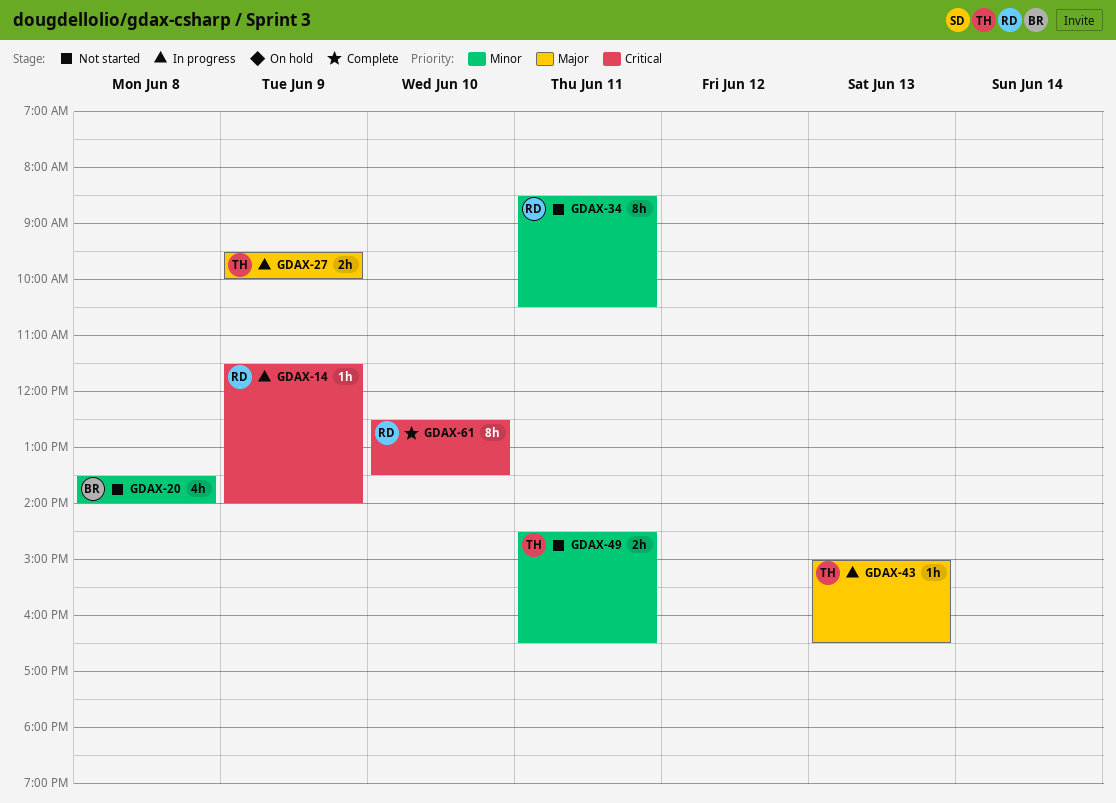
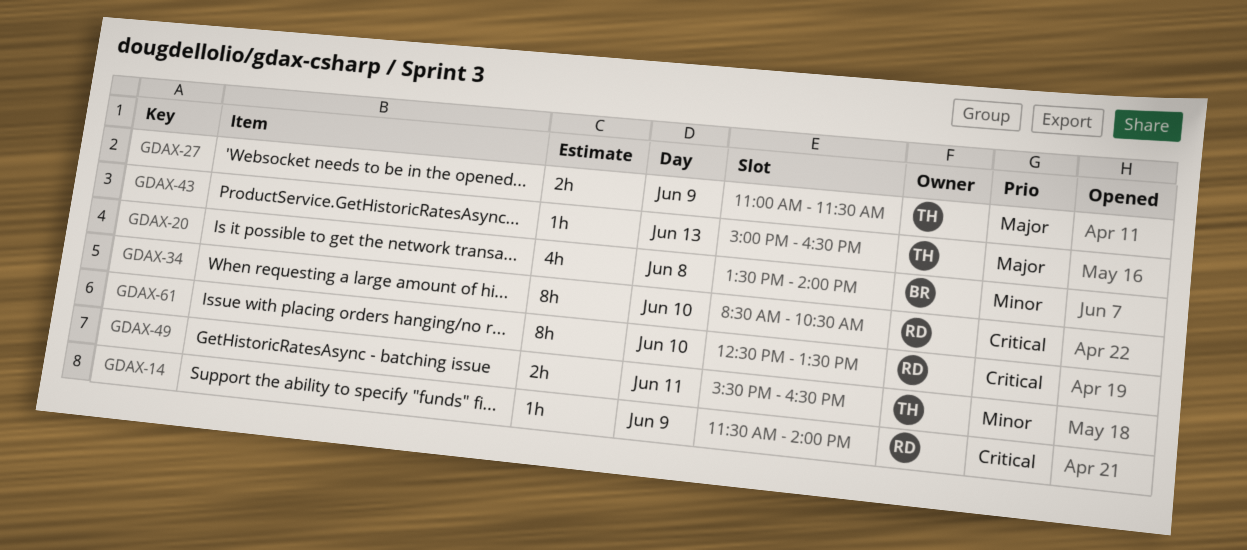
GDAX-27, begins: 09:30 -> 11:00
GDAX-27, ends: 10:00 -> 11:30
GDAX-34, priority: Minor -> Critical
GDAX-34, day: Jun 11 -> Jun 10
GDAX-49, begins: 14:30 -> 15:30

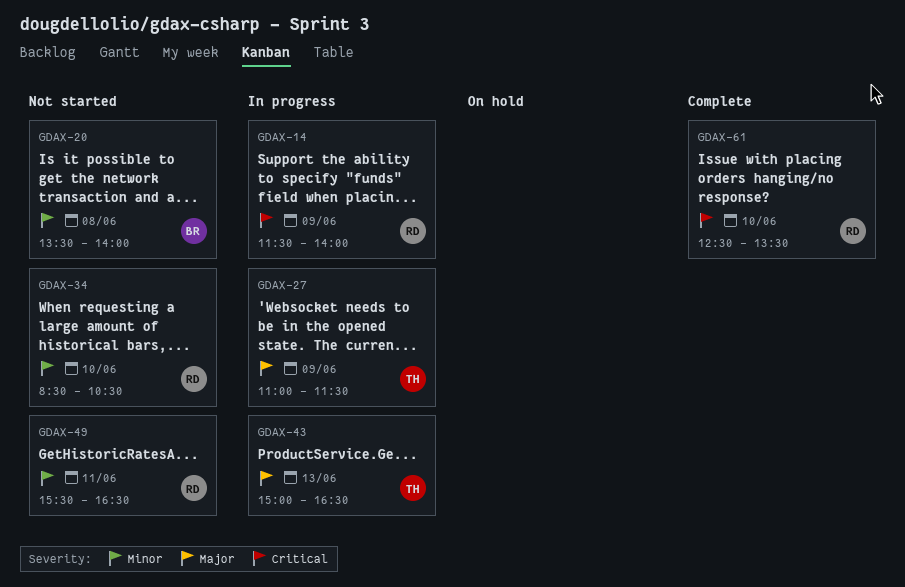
GDAX-34, priority: Critical -> Minor
GDAX-49, owner: TH -> RD

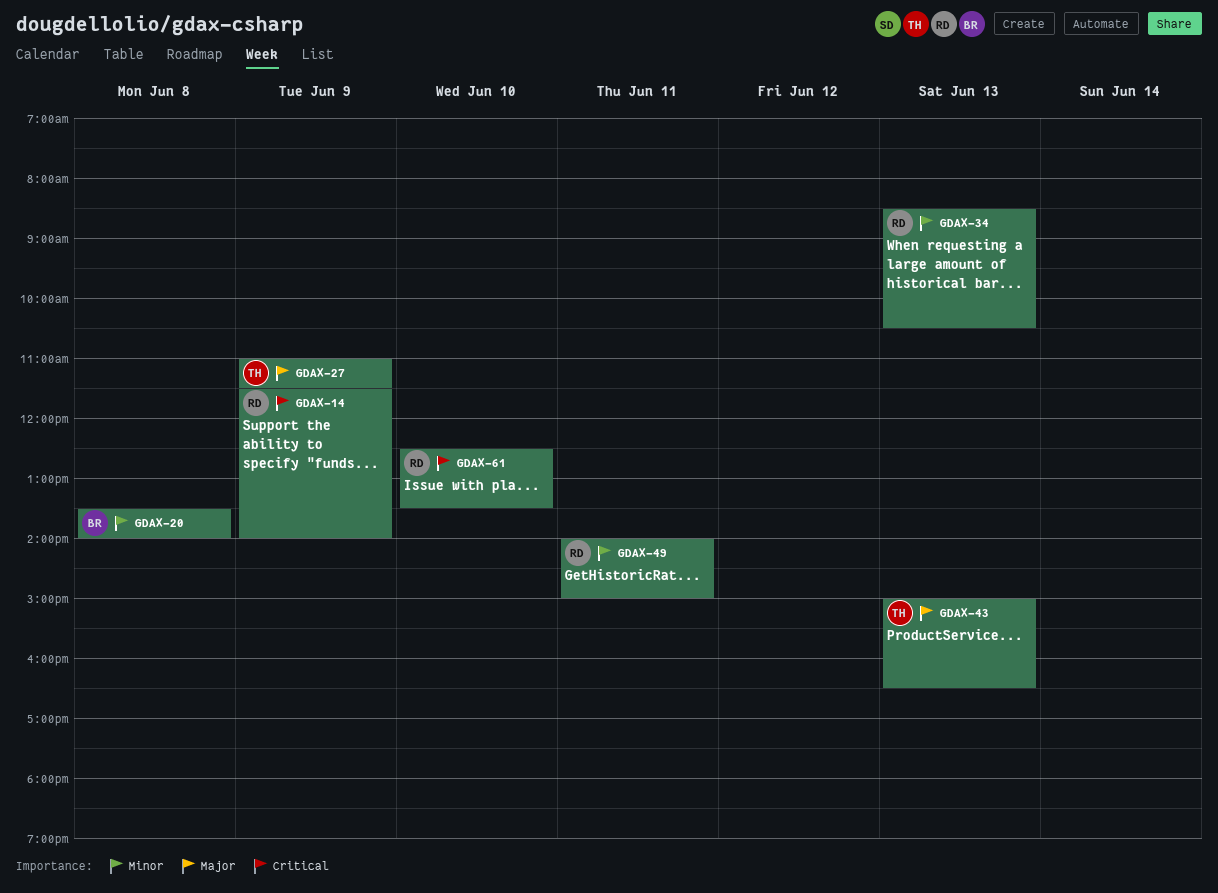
GDAX-34, day: Jun 10 -> Jun 13
GDAX-49, begins: 15:30 -> 14:00
GDAX-49, ends: 16:30 -> 15:00

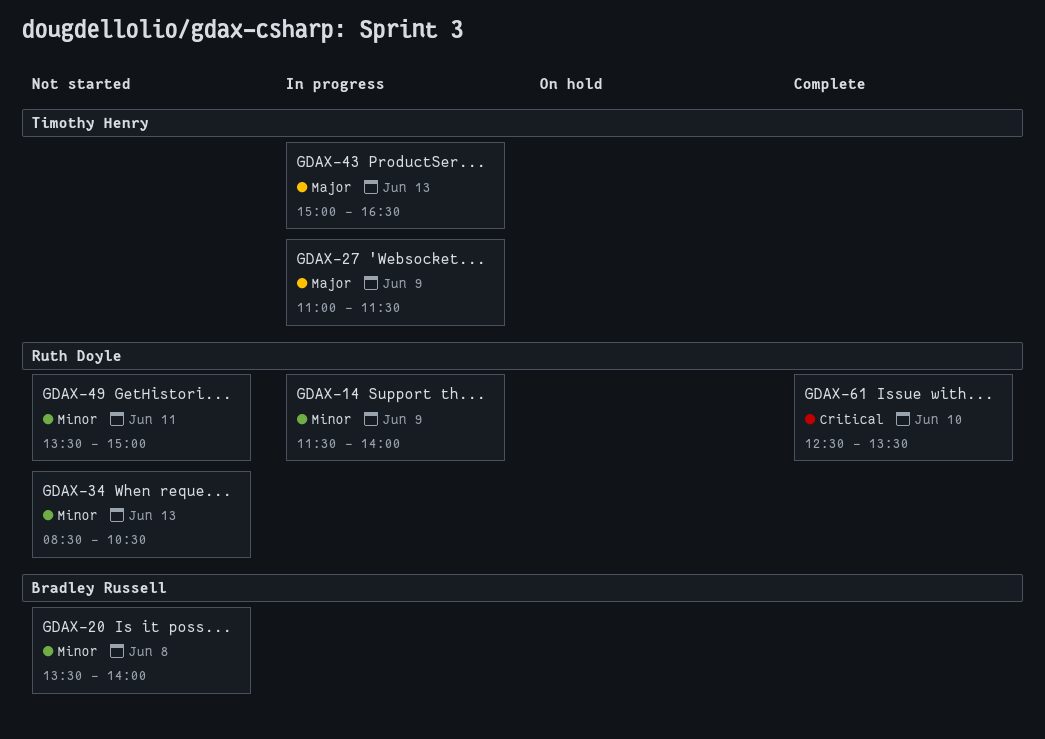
GDAX-14, priority: Critical -> Minor
GDAX-49, begins: 14:00 -> 13:30

